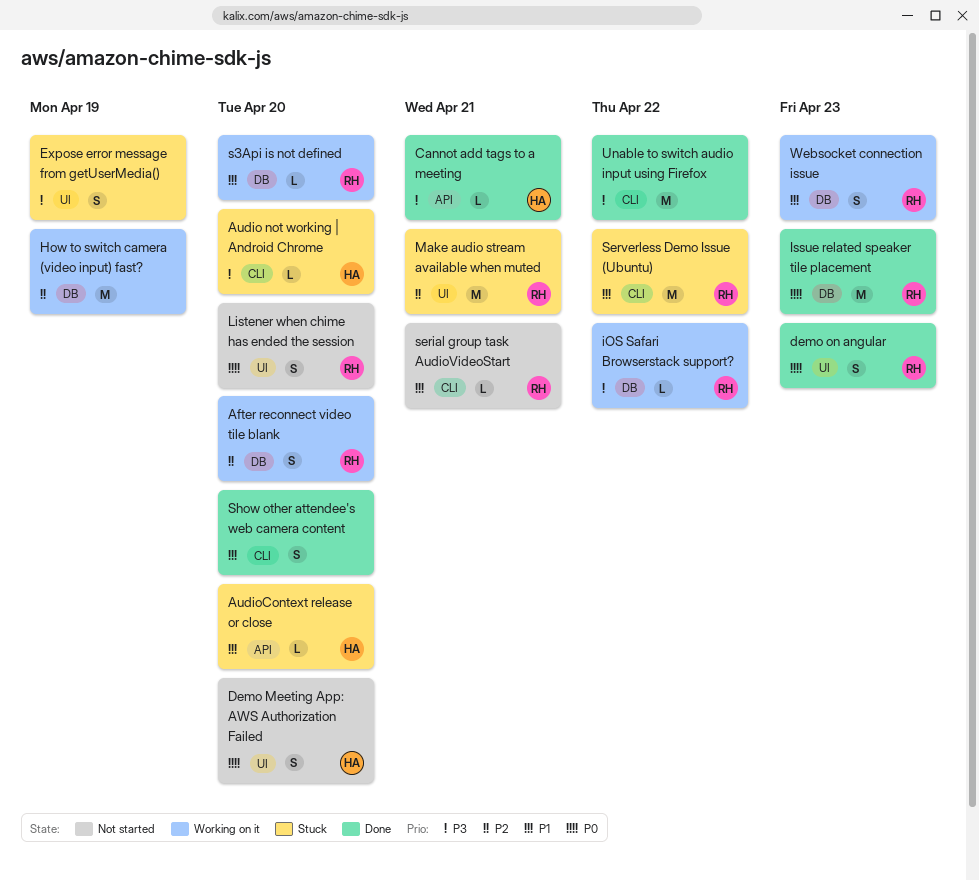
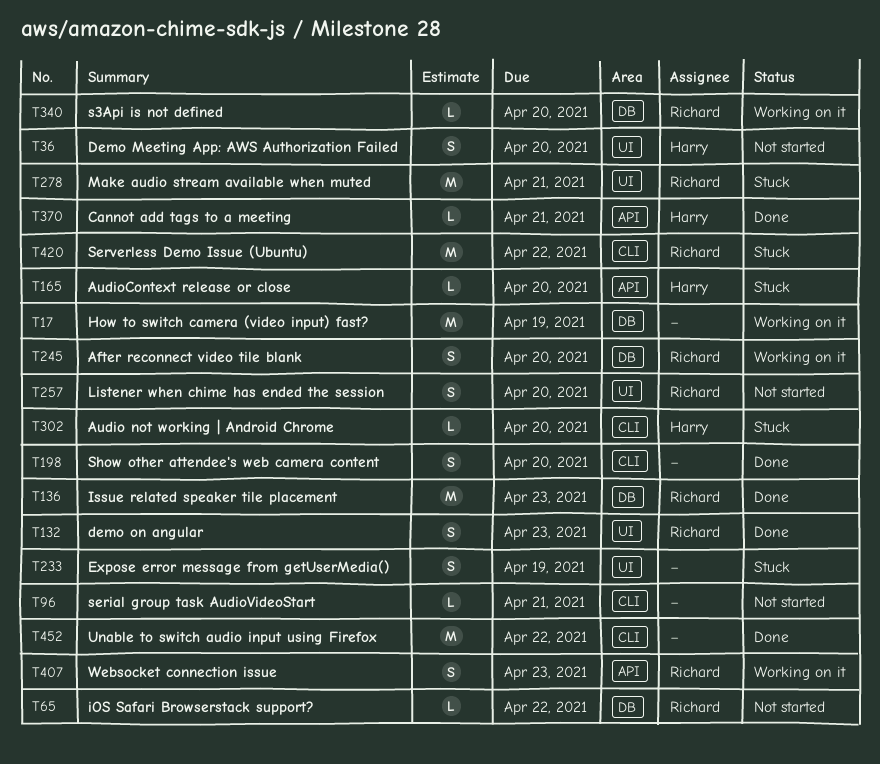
iOS Safari Browserstack support?, status: Working on it -> Not started
serial group task AudioVideoStart, owner: Richard -> none
Websocket connection issue, label: DB -> API

